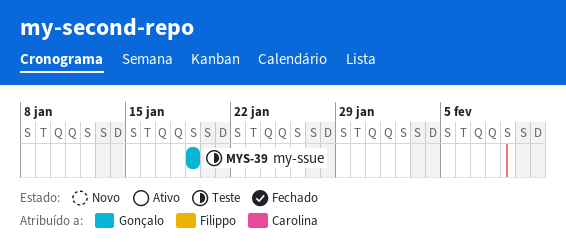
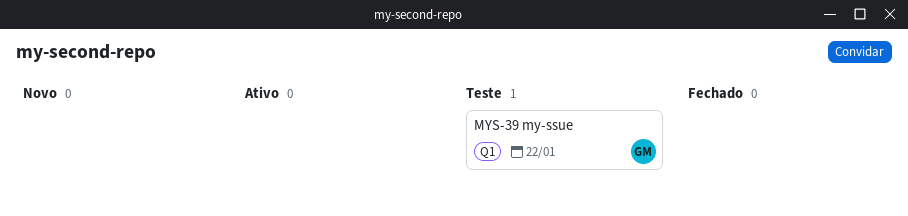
MYS-39, due: Jan 19 -> Jan 22

